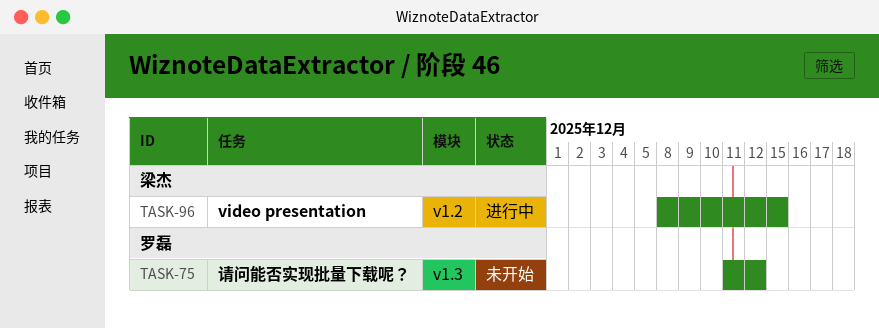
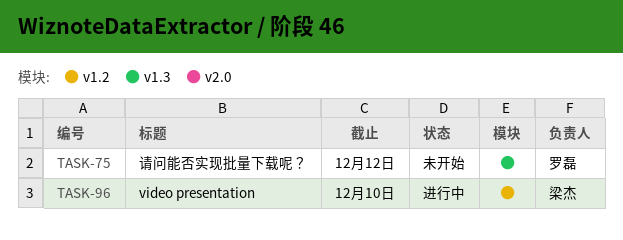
TASK-96, due: Dec 15 -> Dec 10

